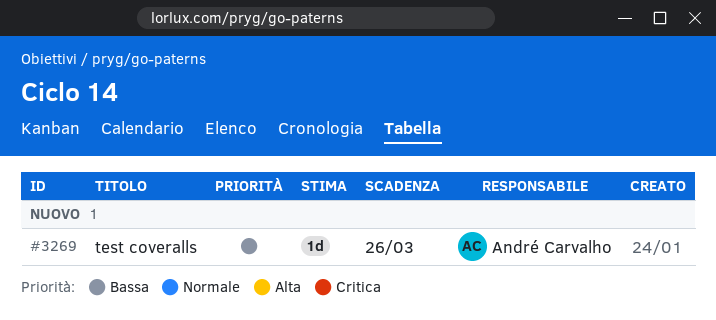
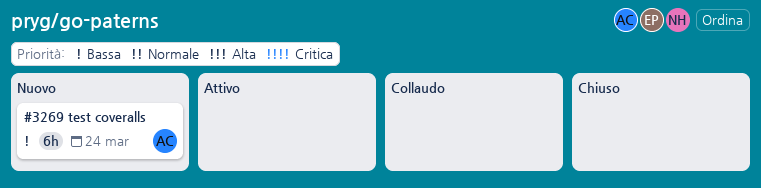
#3269, estimate: 1d -> 6h
#3269, due: Mar 26 -> Mar 24

